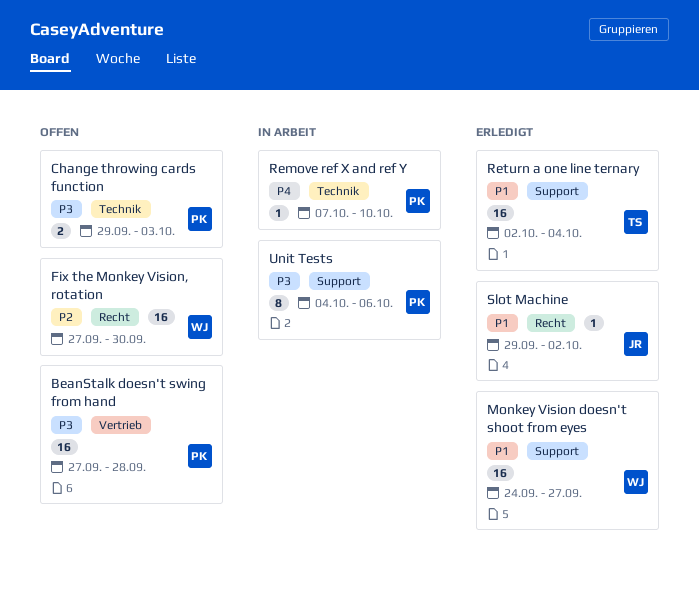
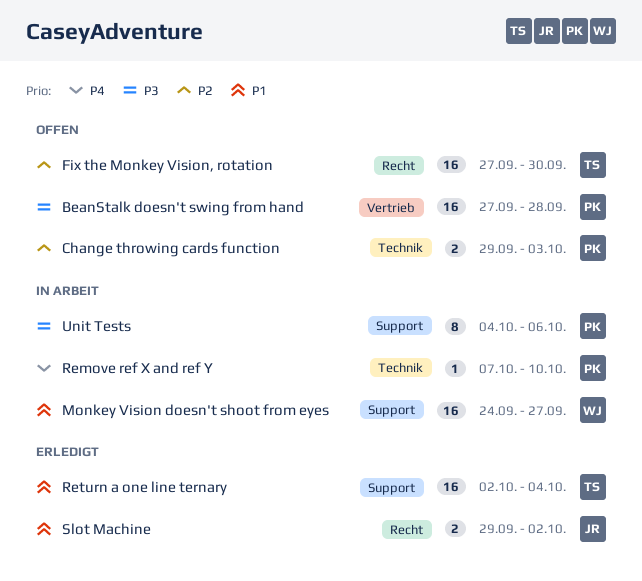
Change throwing cards function, priority: P3 -> P2
Fix the Monkey Vision, rotation, owner: WJ -> TS
Monkey Vision doesn't shoot from eyes, status: Erledigt -> In Arbeit
Slot Machine, estimate: 1 -> 2

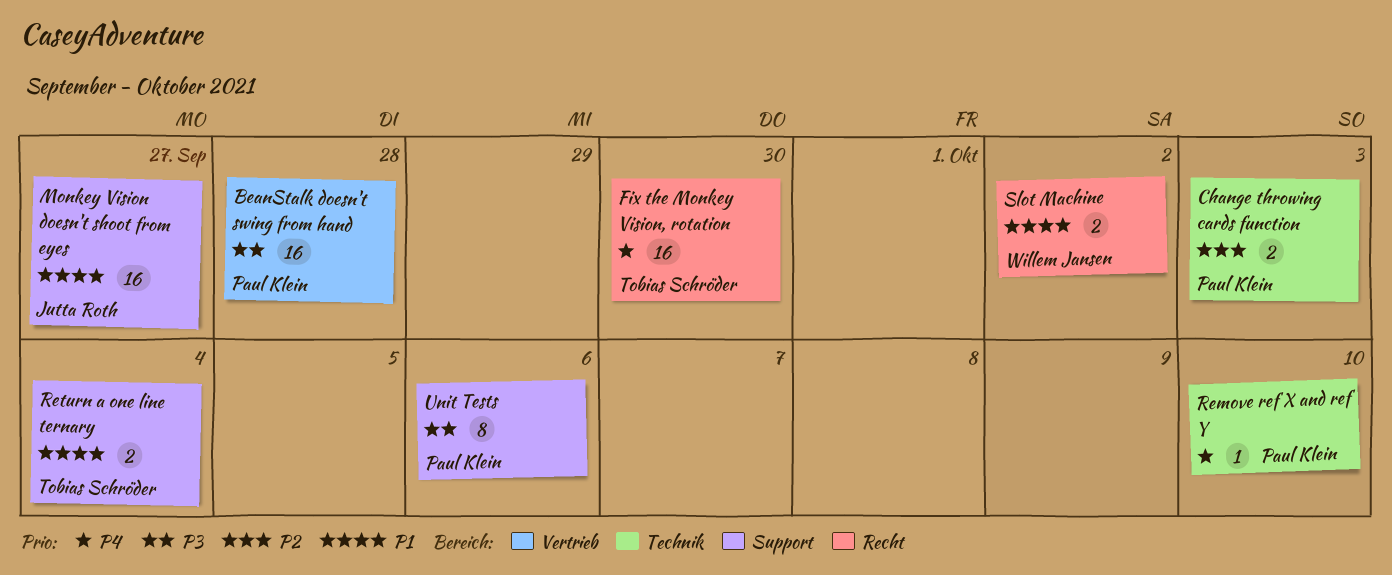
Fix the Monkey Vision, rotation, priority: P2 -> P4
Monkey Vision doesn't shoot from eyes, owner: Willem Jansen -> Jutta Roth
Return a one line ternary, estimate: 16 -> 2
Slot Machine, owner: Jutta Roth -> Willem Jansen

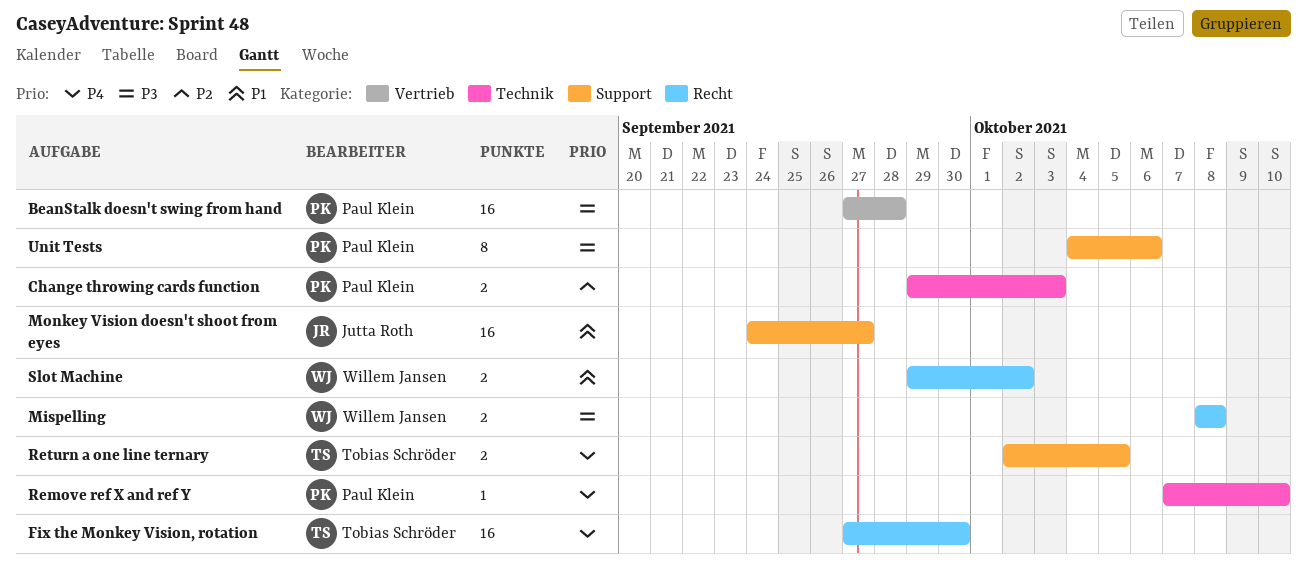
Mispelling: none -> present
Return a one line ternary, priority: P1 -> P4
Return a one line ternary, due: Oct 4 -> Oct 5

